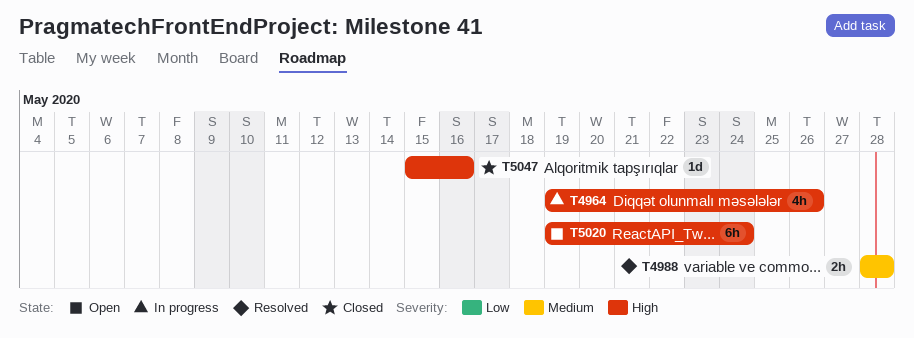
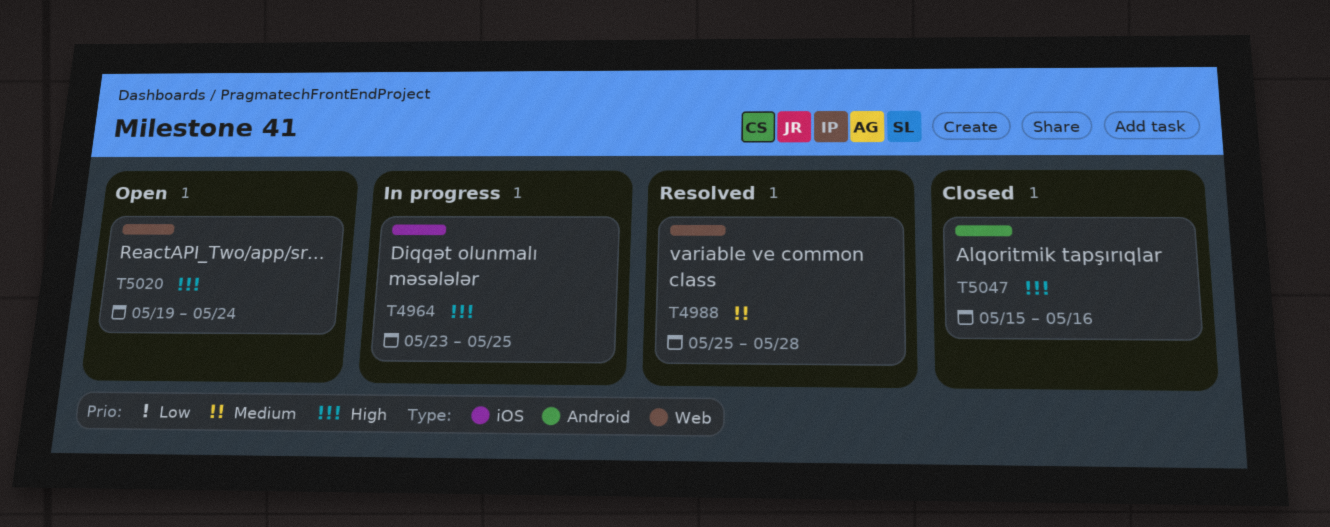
T4964, start: May 19 -> May 23
T4964, due: May 26 -> May 25
T4988, start: May 28 -> May 25

